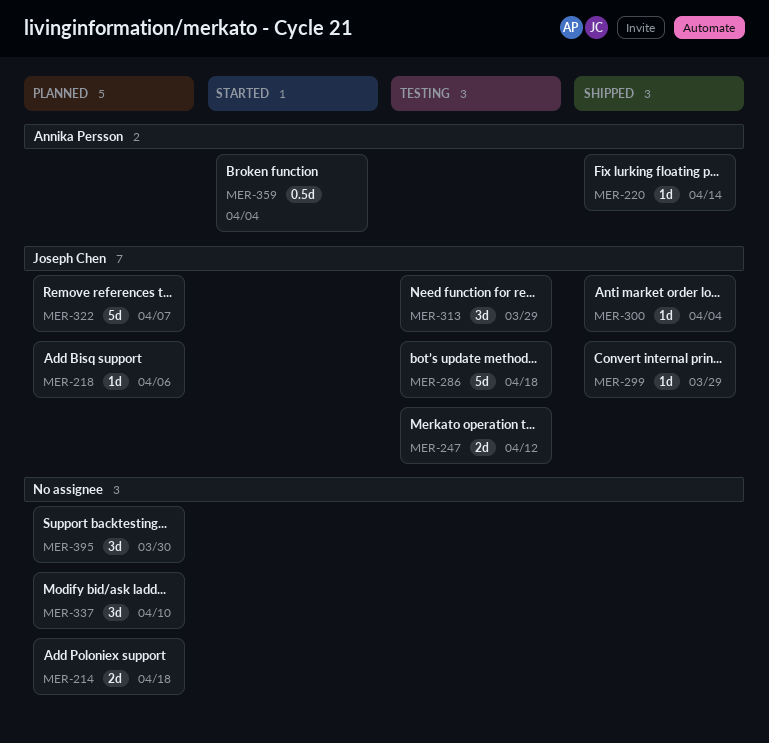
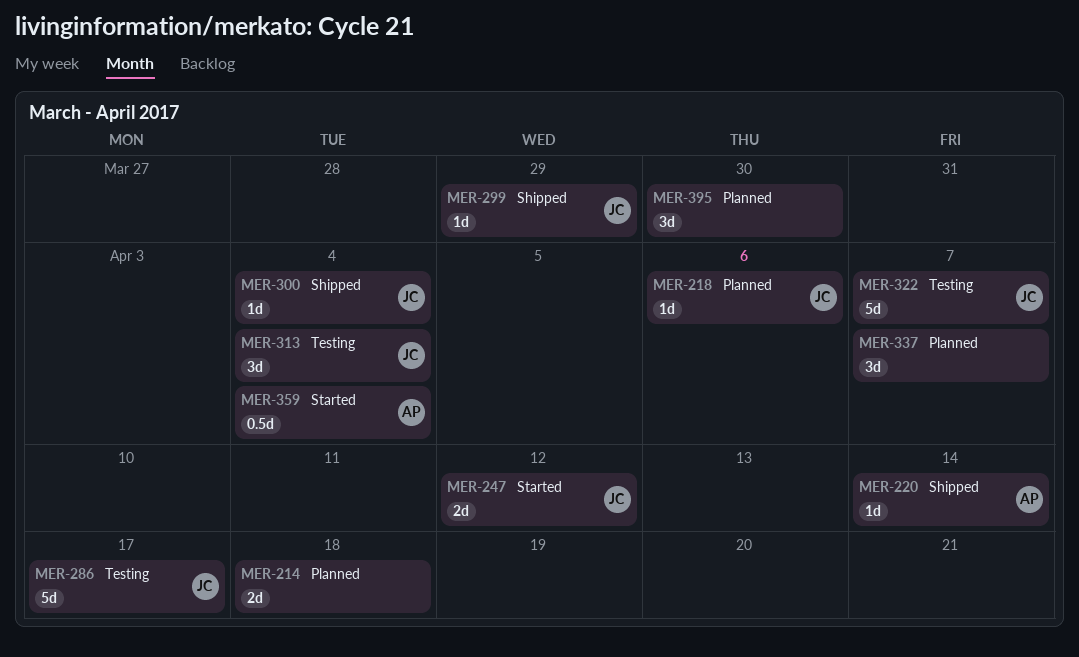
MER-247, status: Testing -> Started
MER-286, due: Apr 18 -> Apr 17
MER-313, due: Mar 29 -> Apr 4
MER-322, status: Planned -> Testing
MER-337, due: Apr 10 -> Apr 7

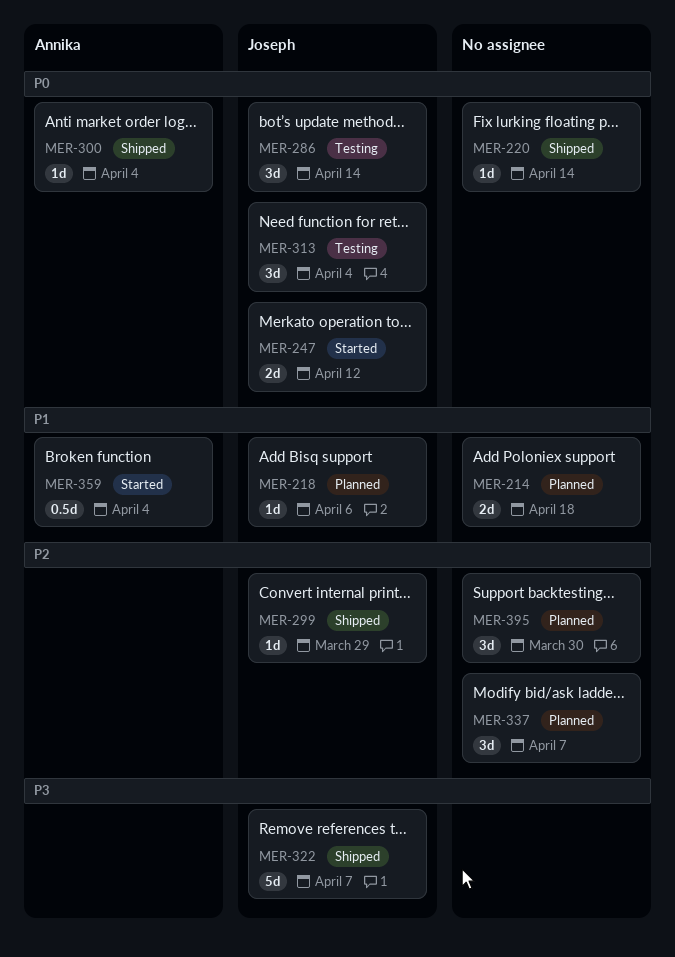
MER-220, owner: Annika -> none
MER-286, estimate: 5d -> 3d
MER-286, due: Apr 17 -> Apr 14
MER-300, owner: Joseph -> Annika
MER-322, status: Testing -> Shipped

